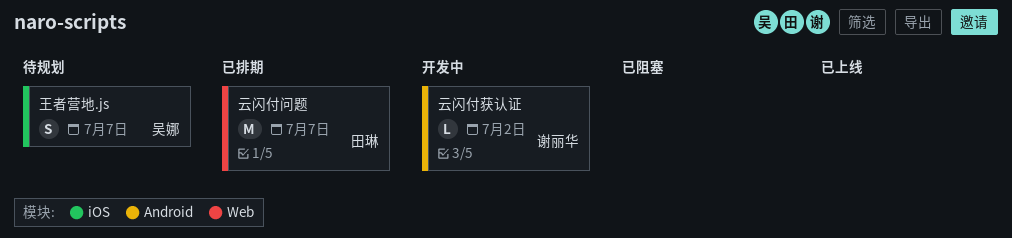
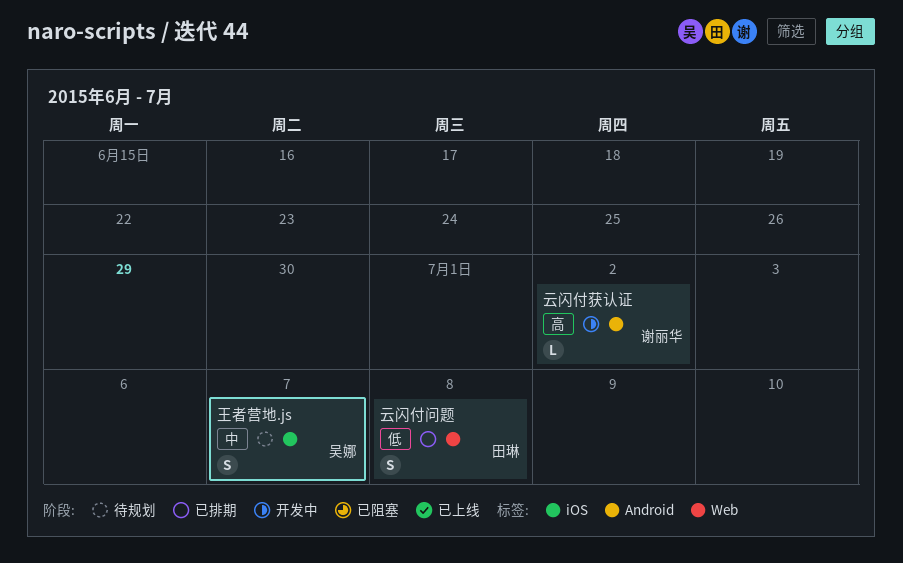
云闪付问题, estimate: M -> S
云闪付问题, due: Jul 7 -> Jul 8

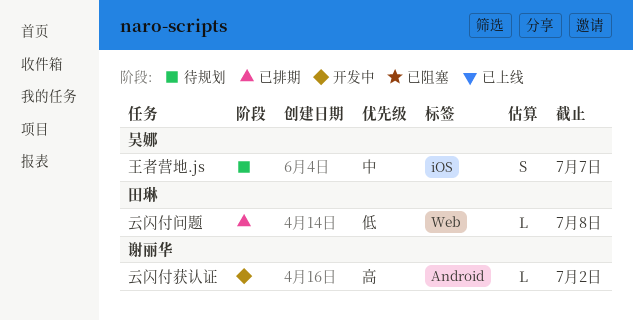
云闪付问题, estimate: S -> L

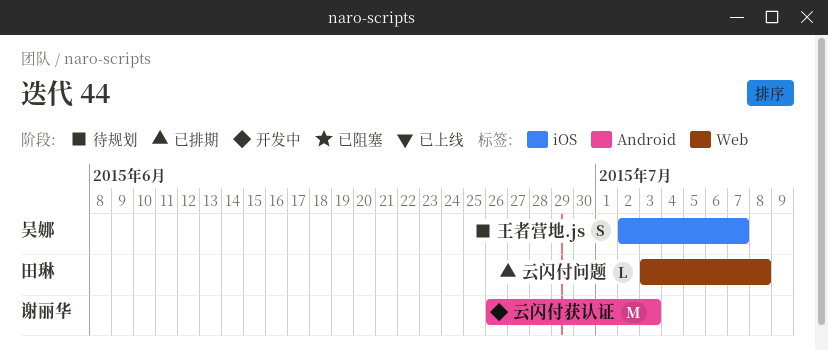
云闪付获认证, estimate: L -> M
云闪付获认证, due: Jul 2 -> Jul 3

